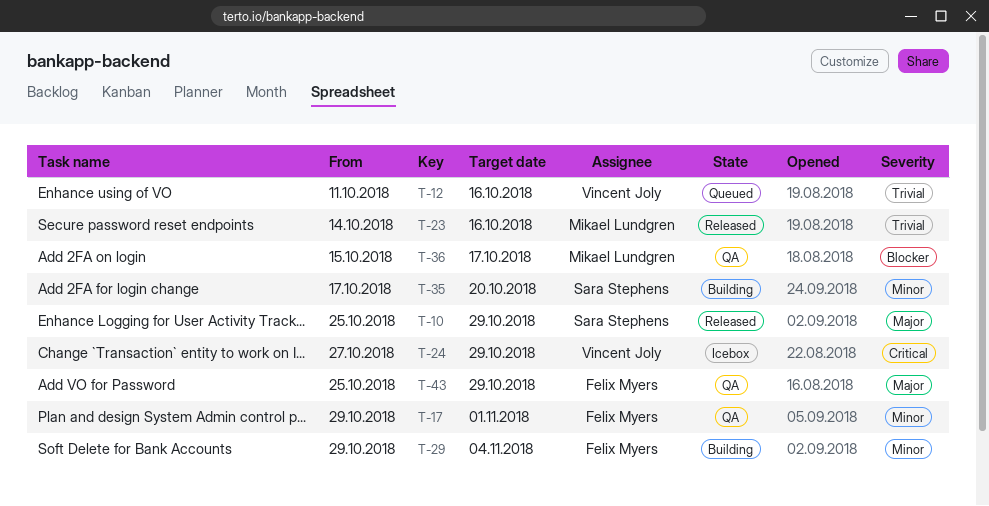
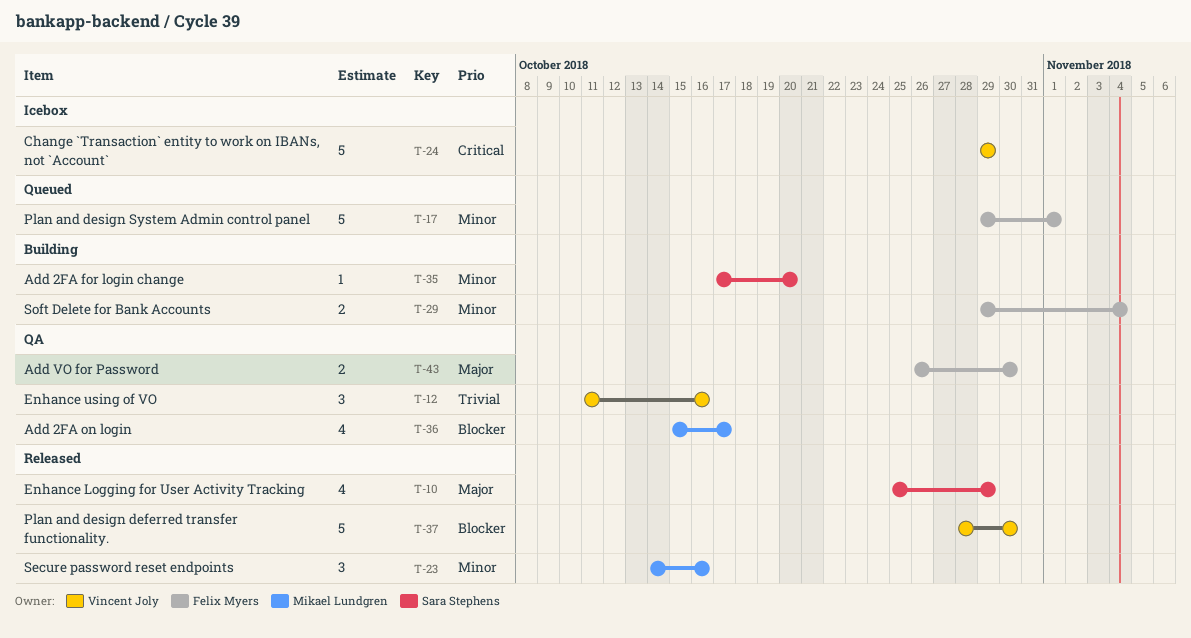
T-12, status: Queued -> QA
T-17, status: QA -> Queued
T-23, priority: Trivial -> Minor
T-24, start: Oct 27 -> Oct 29
T-37: none -> present
T-43, start: Oct 25 -> Oct 26
T-43, due: Oct 29 -> Oct 30

